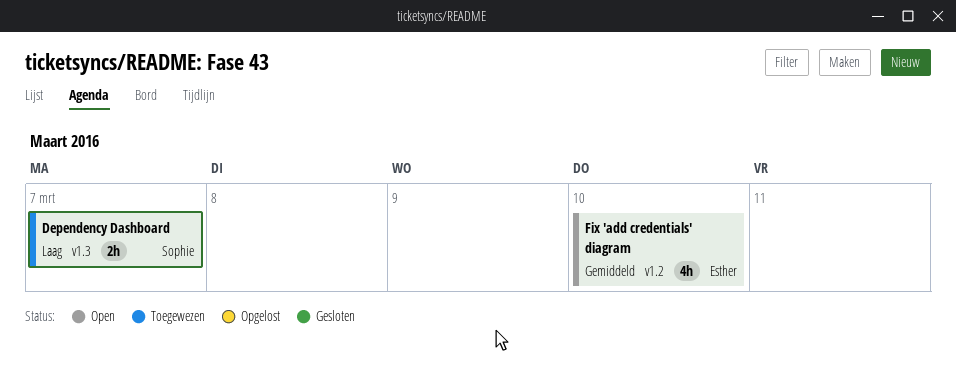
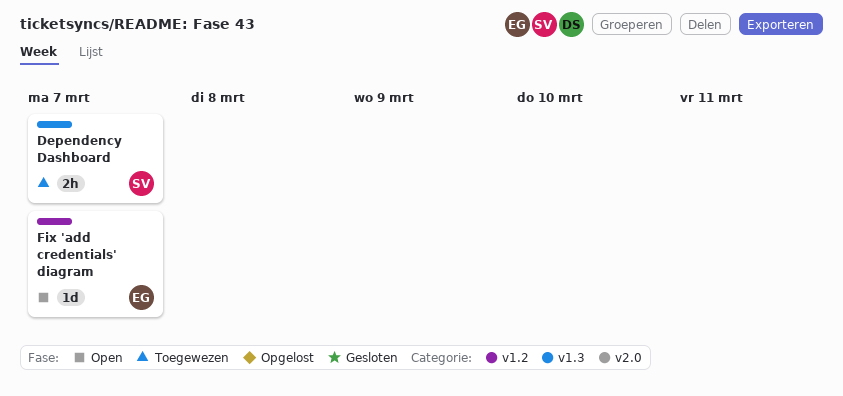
Fix 'add credentials' diagram, estimate: 4h -> 1d
Fix 'add credentials' diagram, due: Mar 10 -> Mar 7

